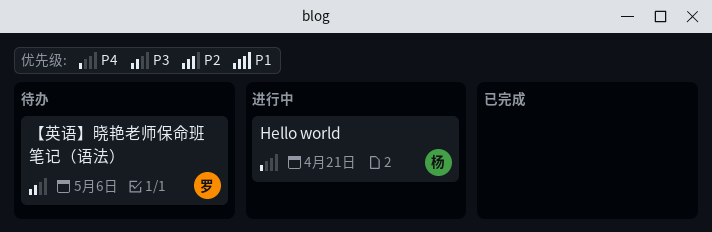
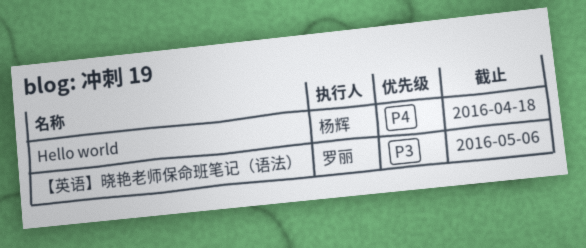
Hello world, due: Apr 21 -> Apr 18

